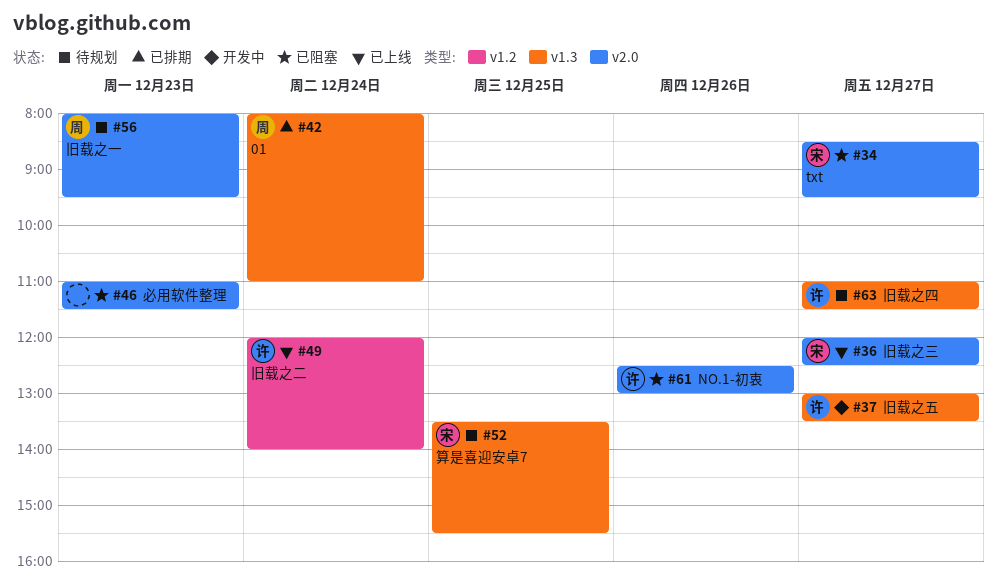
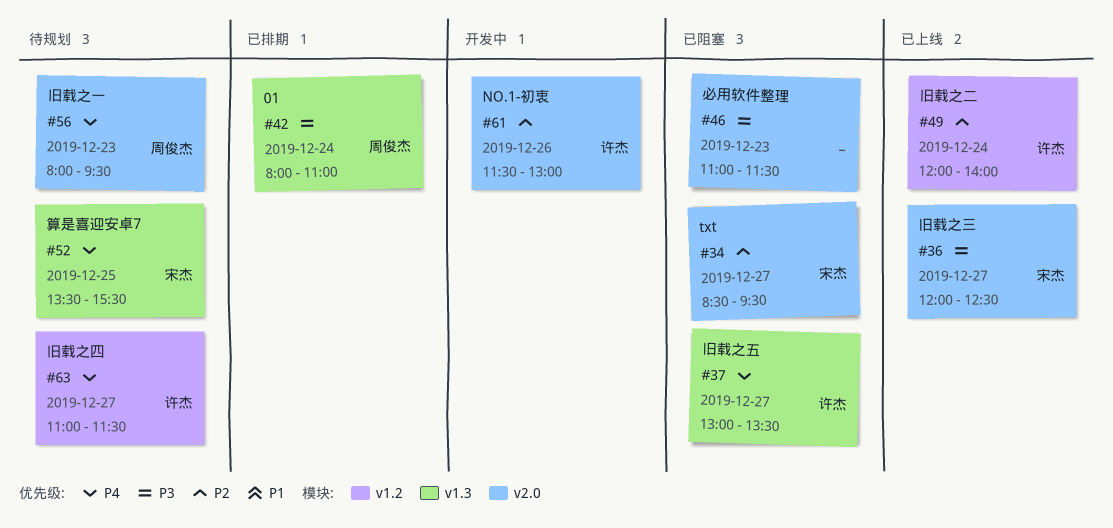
#37, status: 开发中 -> 已阻塞
#61, status: 已阻塞 -> 开发中
#61, begins: 12:30 -> 11:30
#63, label: v1.3 -> v1.2

